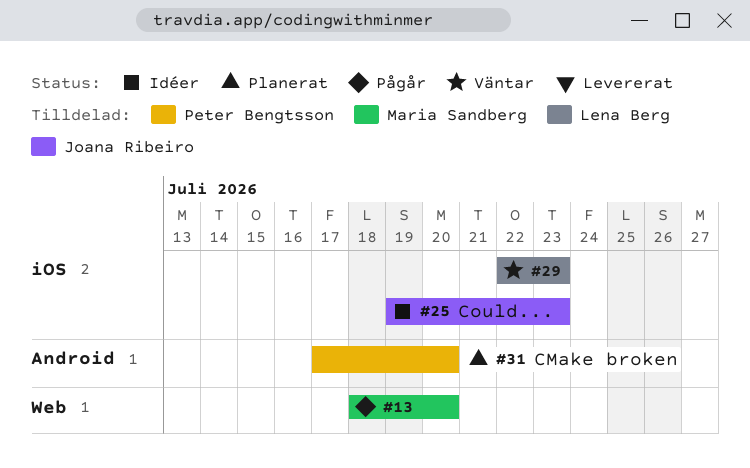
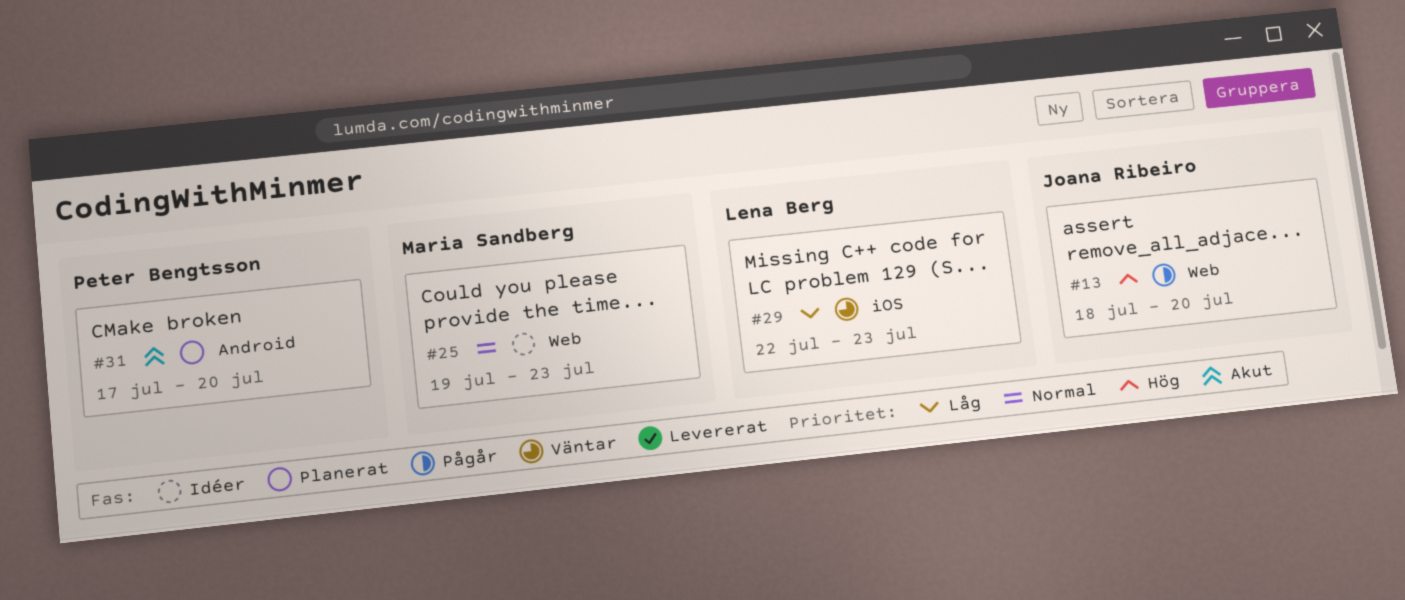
#13, owner: Maria Sandberg -> Joana Ribeiro
#25, owner: Joana Ribeiro -> Maria Sandberg
#25, label: iOS -> Web

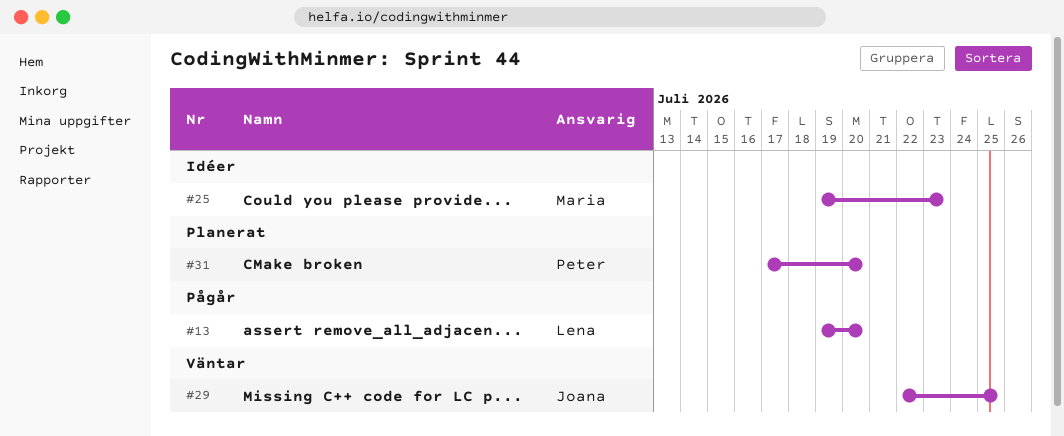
#13, owner: Joana Ribeiro -> Lena Berg
#13, start: Jul 18 -> Jul 19
#29, owner: Lena Berg -> Joana Ribeiro
#29, due: Jul 23 -> Jul 25

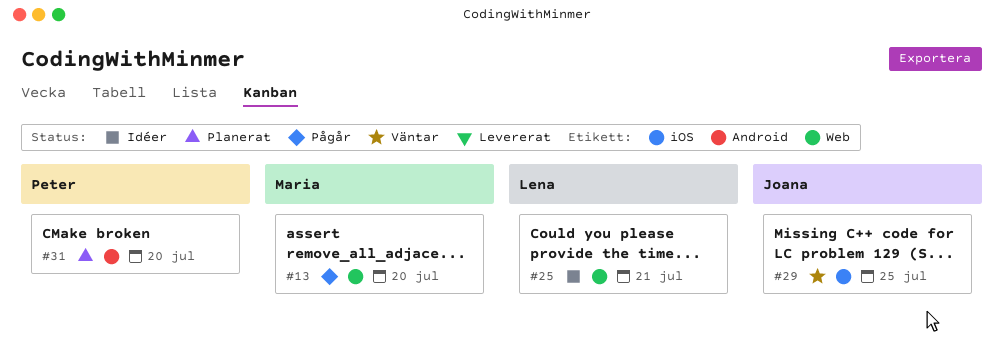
#13, owner: Lena -> Maria
#25, owner: Maria -> Lena
#25, due: Jul 23 -> Jul 21

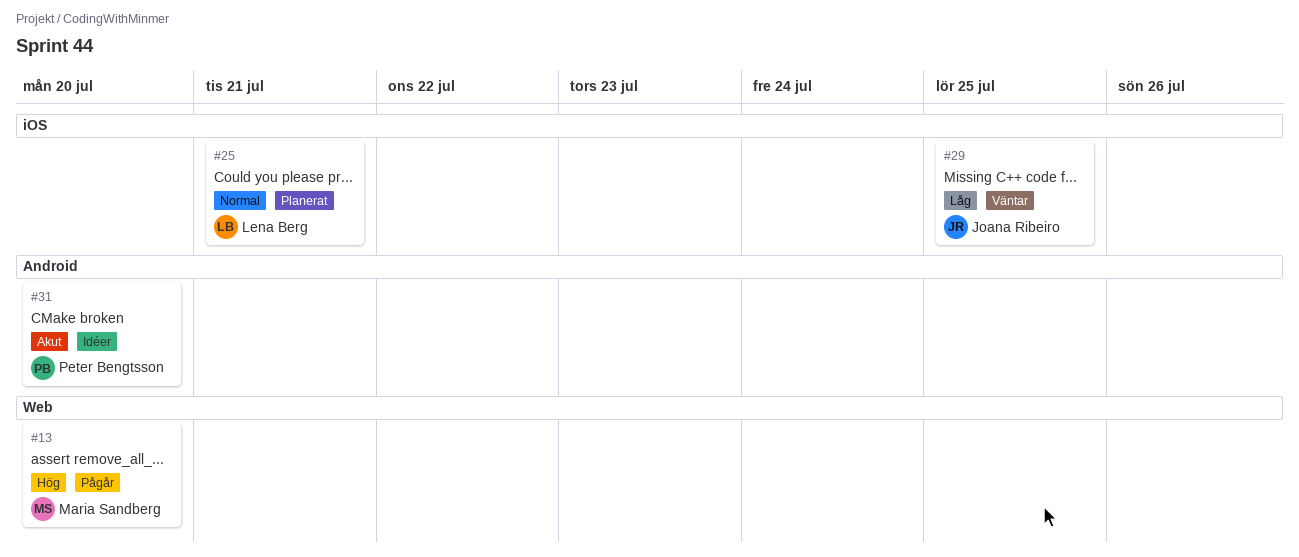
#25, status: Idéer -> Planerat
#25, label: Web -> iOS
#31, status: Planerat -> Idéer

